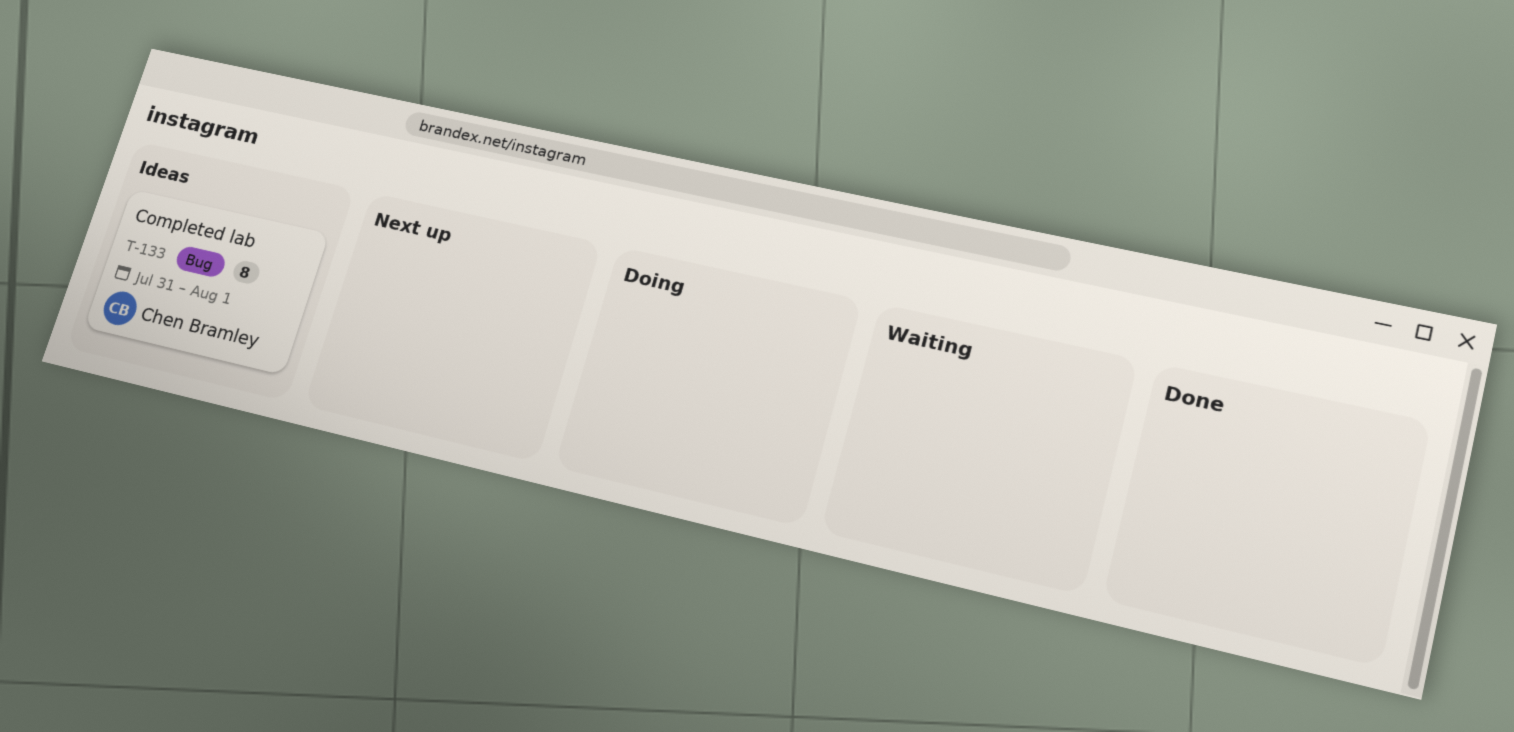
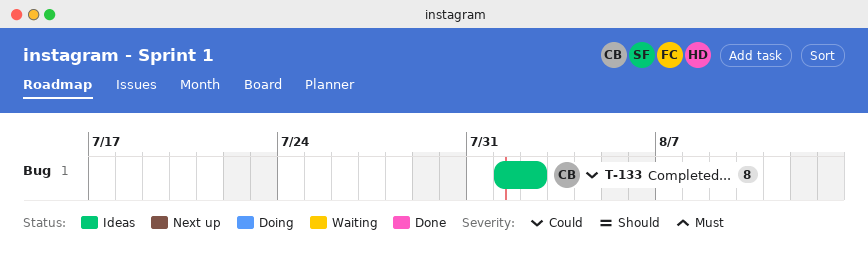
T-133, start: Jul 31 -> Aug 1
T-133, due: Aug 1 -> Aug 2

